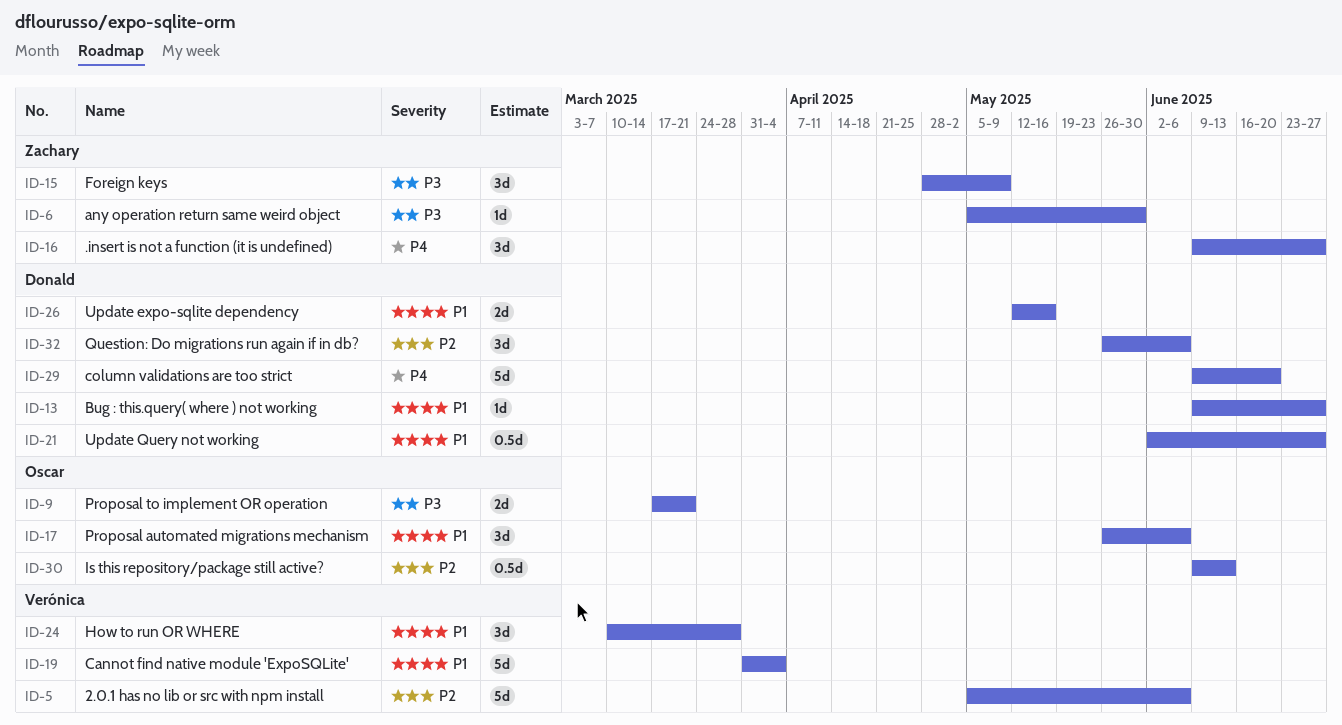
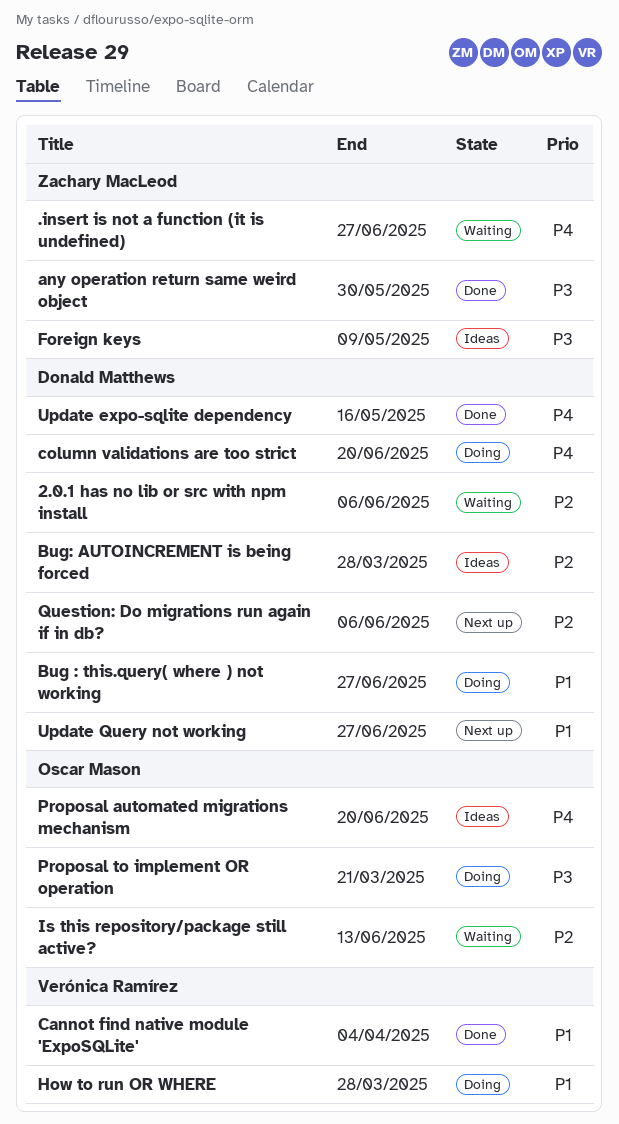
2.0.1 has no lib or src with npm install, owner: Verónica Ramírez -> Donald Matthews
Bug: AUTOINCREMENT is being forced: none -> present
Proposal automated migrations mechanism, priority: P1 -> P4
Proposal automated migrations mechanism, due: Jun 6 -> Jun 20
Update expo-sqlite dependency, priority: P1 -> P4

